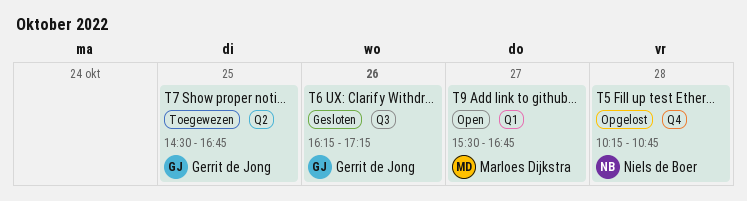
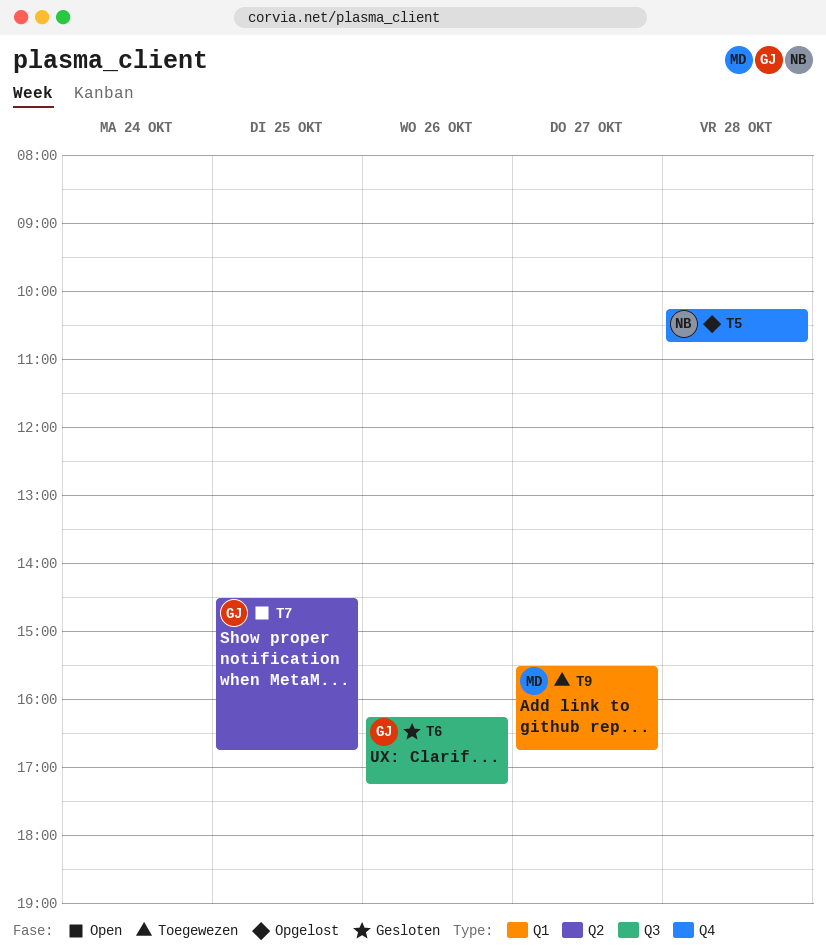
T7, status: Toegewezen -> Open
T9, status: Open -> Toegewezen

